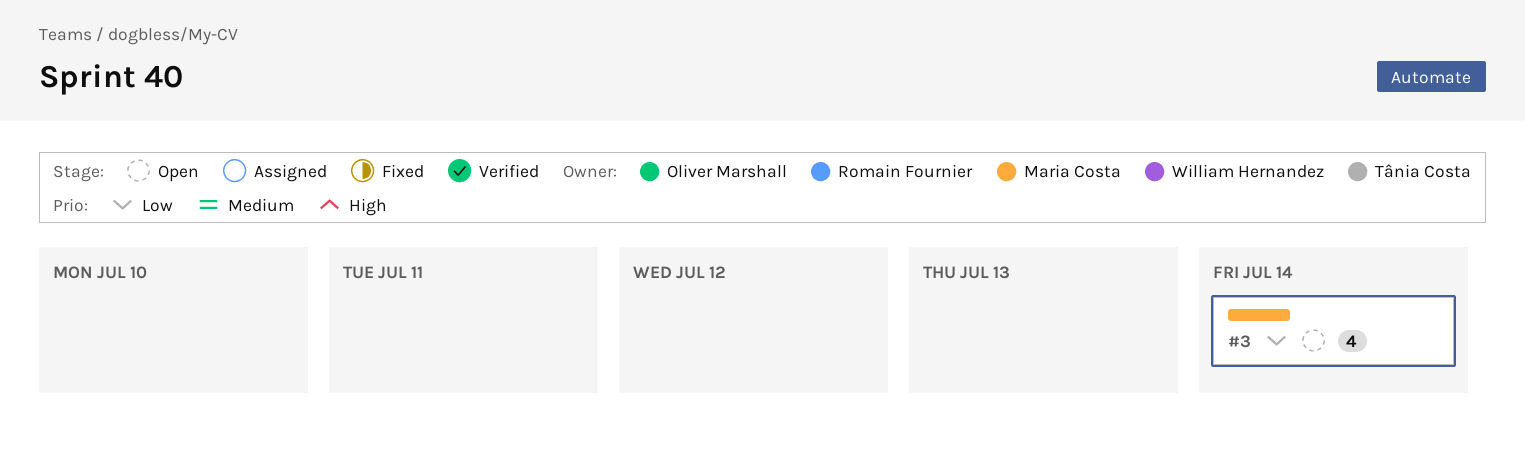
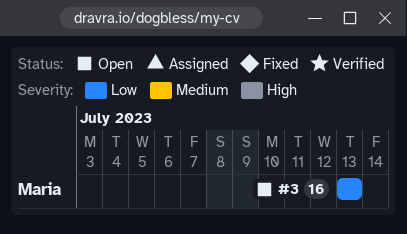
#3, estimate: 4 -> 16
#3, due: Jul 14 -> Jul 13

